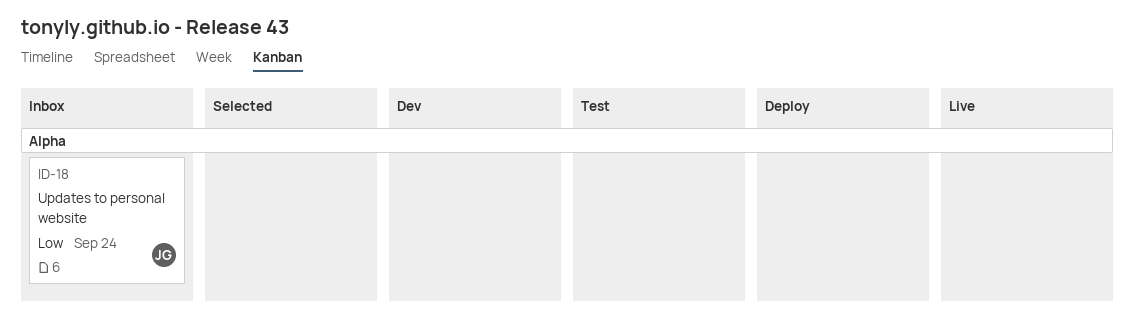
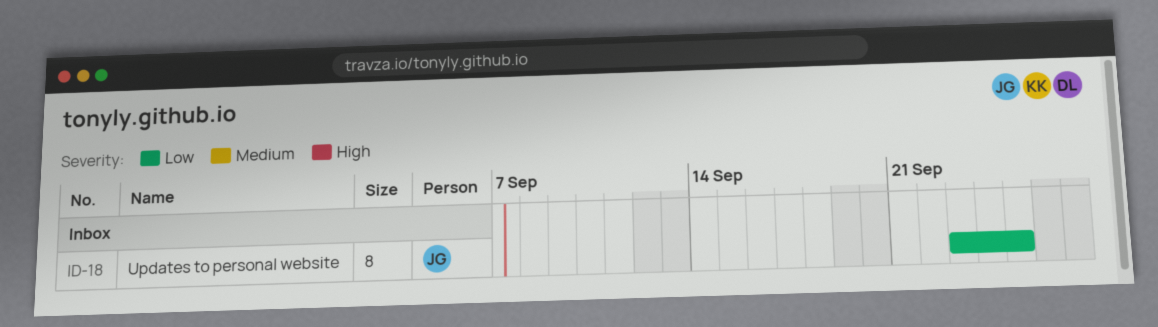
ID-18, due: Sep 24 -> Sep 25

